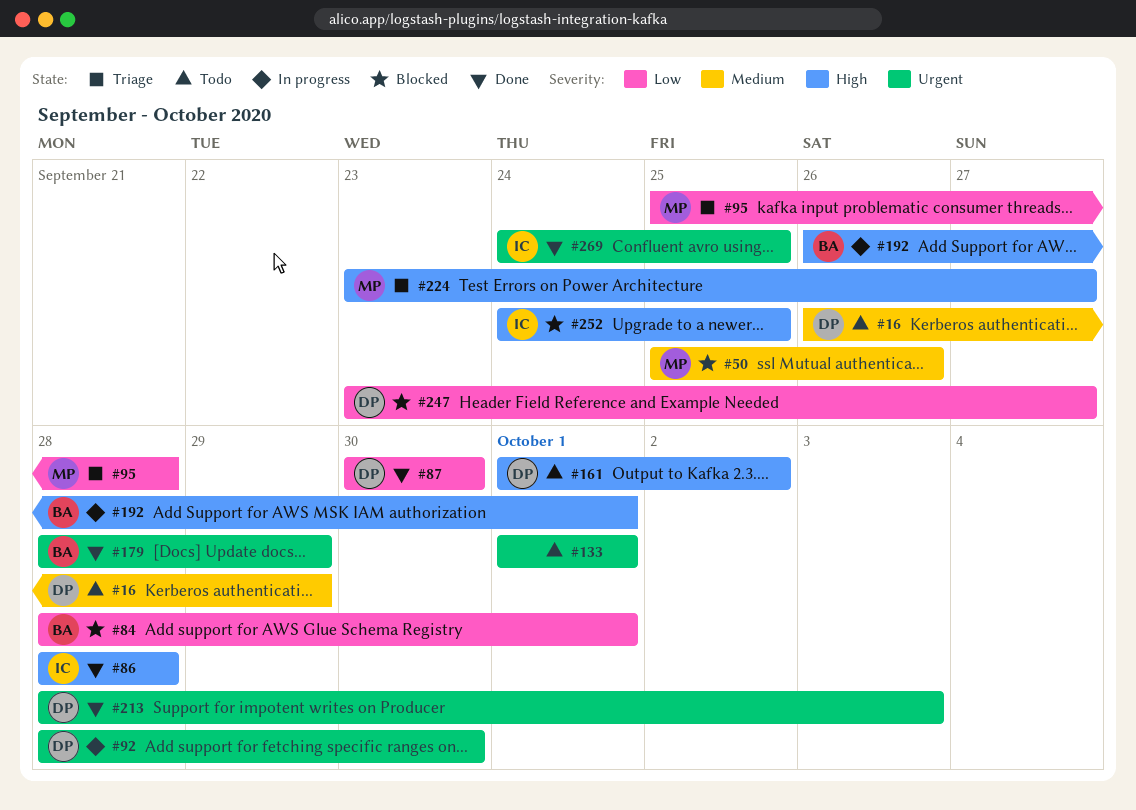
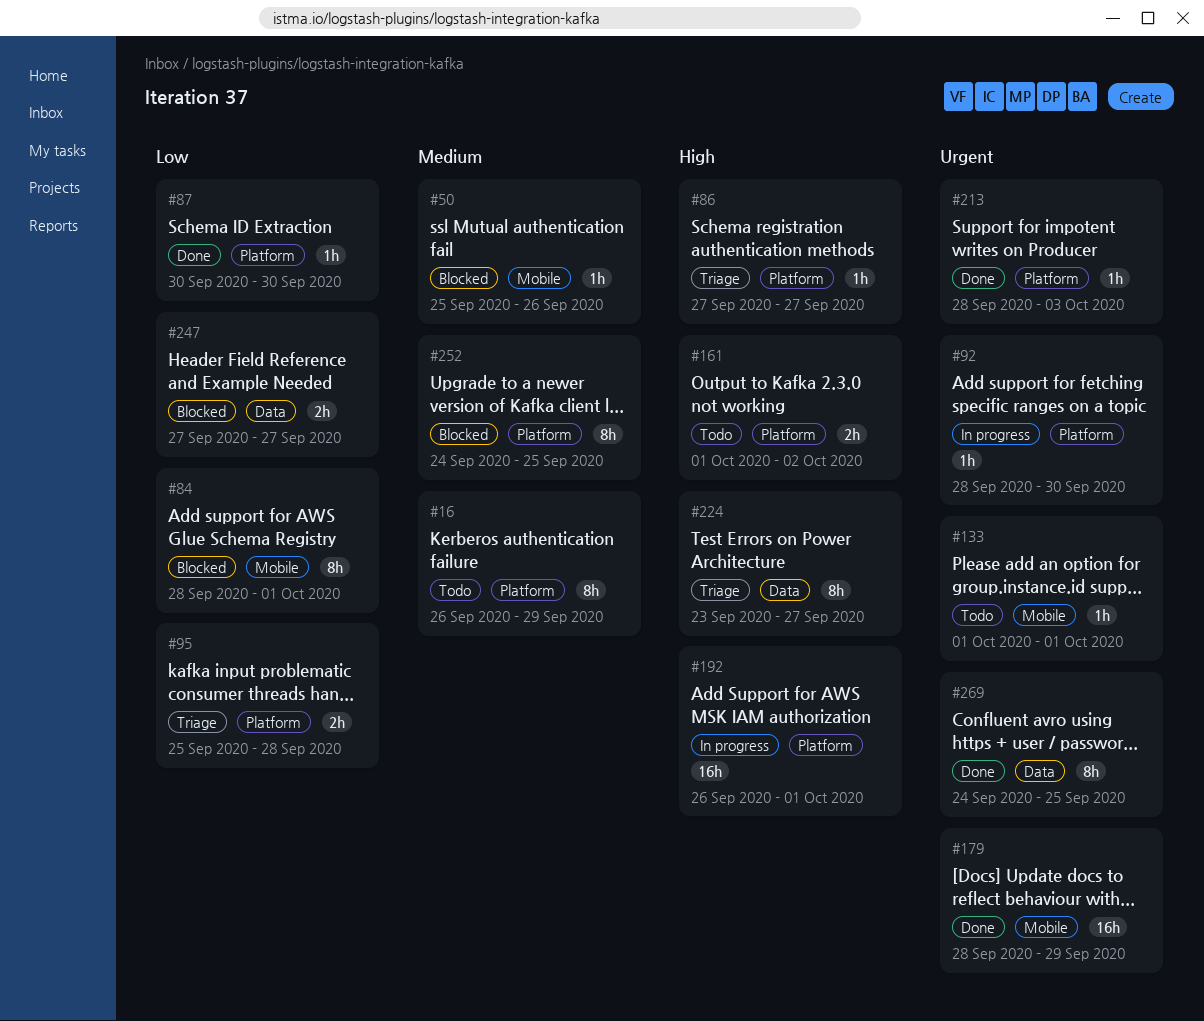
#86, status: Done -> Triage
#86, start: Sep 28 -> Sep 27
#86, due: Sep 28 -> Sep 27
#247, start: Sep 23 -> Sep 27
#252, priority: High -> Medium

